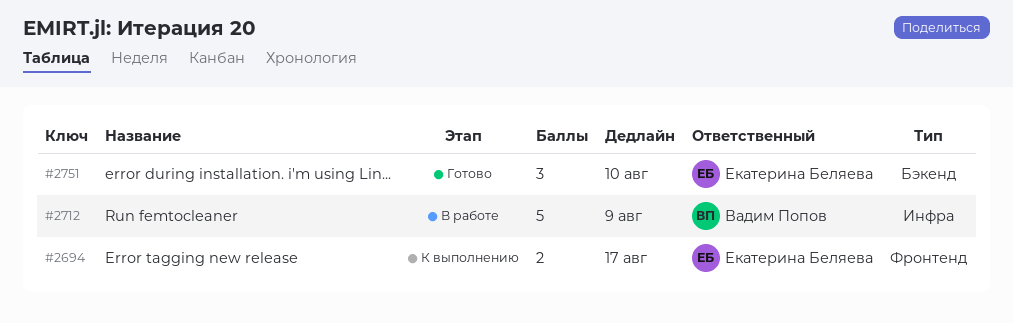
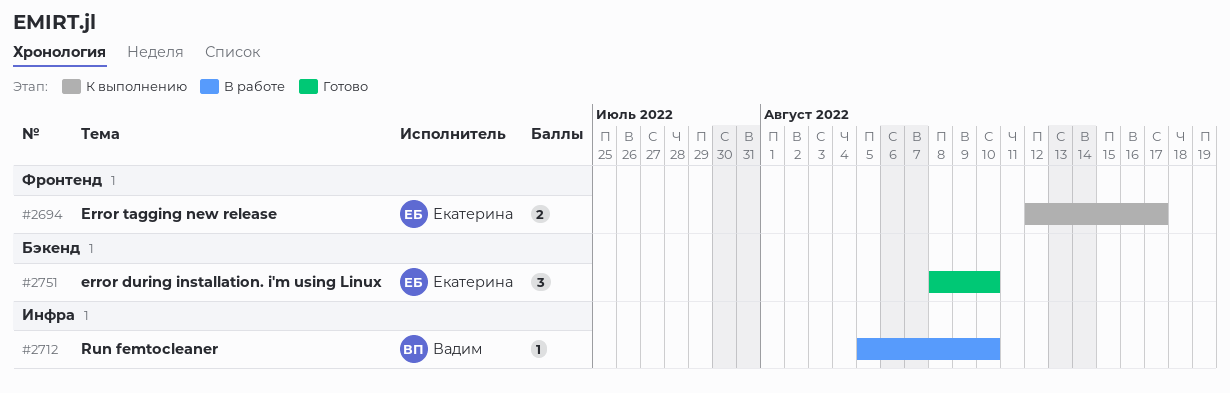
#2712, estimate: 5 -> 1
#2712, due: Aug 9 -> Aug 10

